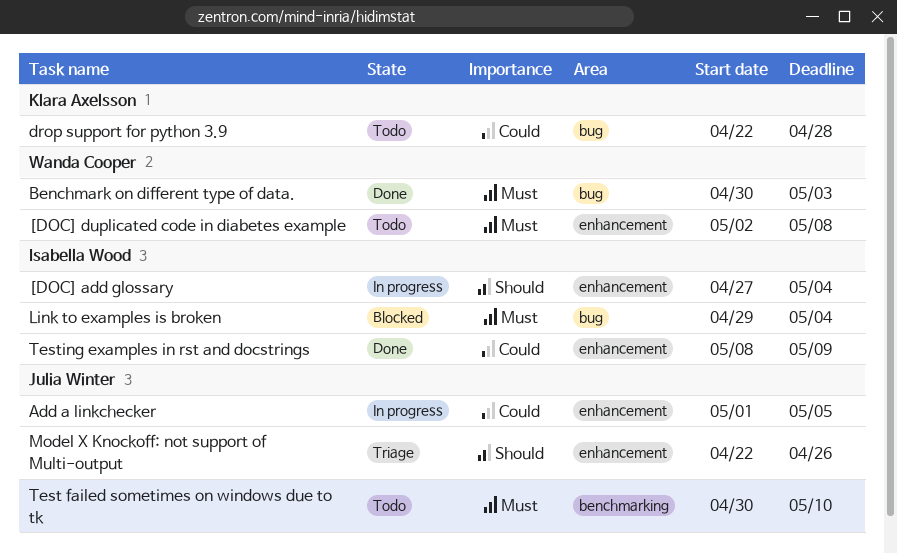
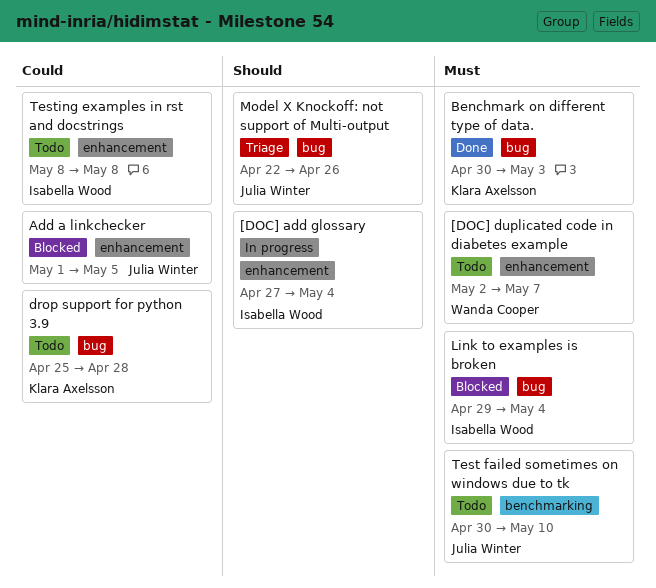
[DOC] duplicated code in diabetes example, due: May 8 -> May 7
Add a linkchecker, status: In progress -> Blocked
Benchmark on different type of data., owner: Wanda Cooper -> Klara Axelsson
drop support for python 3.9, start: Apr 22 -> Apr 25
Model X Knockoff: not support of Multi-output, label: enhancement -> bug
Testing examples in rst and docstrings, status: Done -> Todo
Testing examples in rst and docstrings, due: May 9 -> May 8

